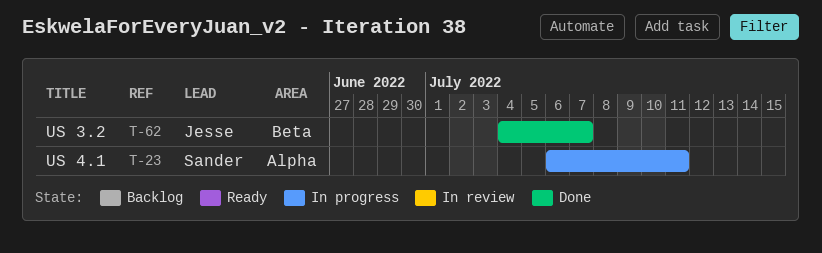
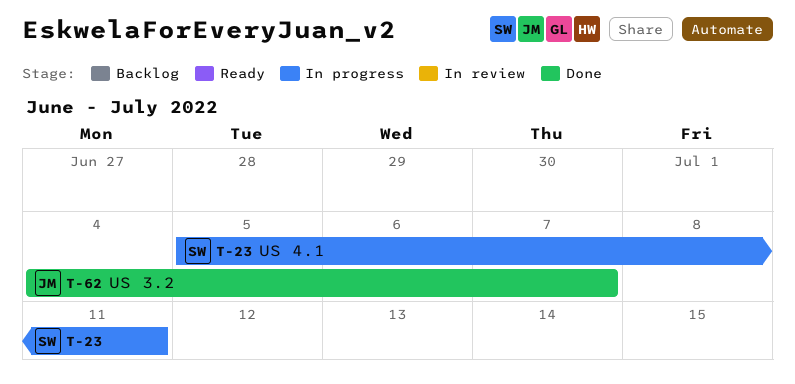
T-23, start: Jul 6 -> Jul 5

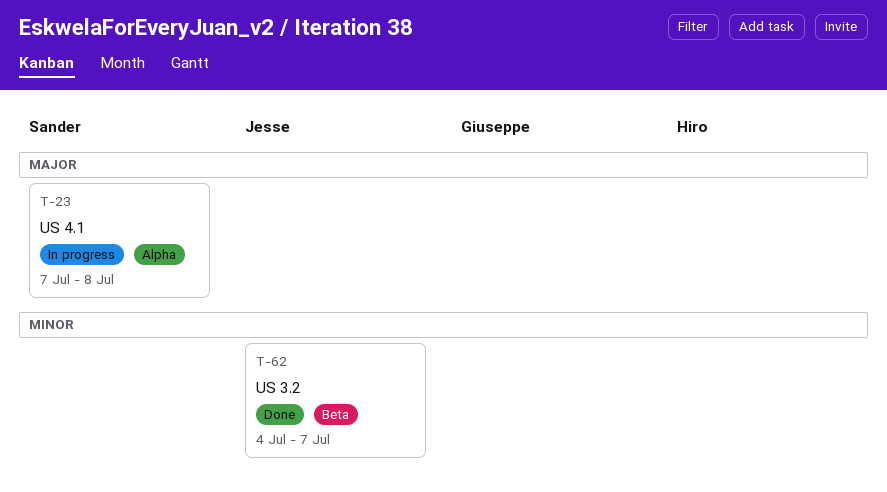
T-23, start: Jul 5 -> Jul 7
T-23, due: Jul 11 -> Jul 8

